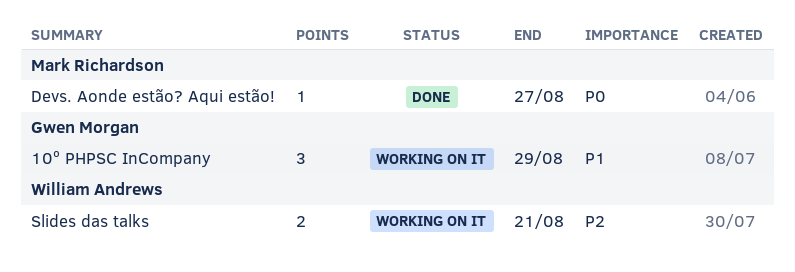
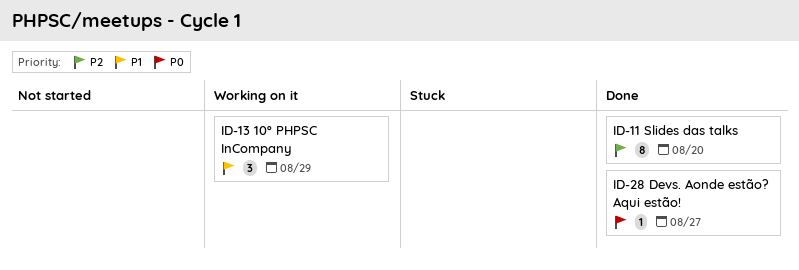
Slides das talks, status: Working on it -> Done
Slides das talks, estimate: 2 -> 8
Slides das talks, due: Aug 21 -> Aug 20

